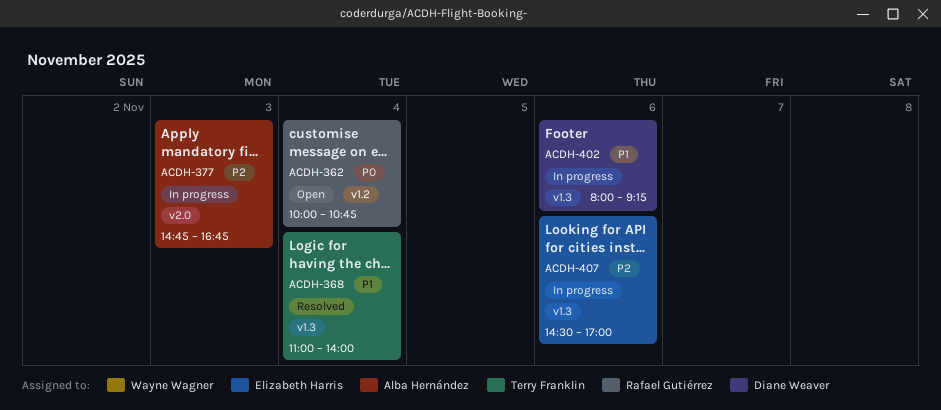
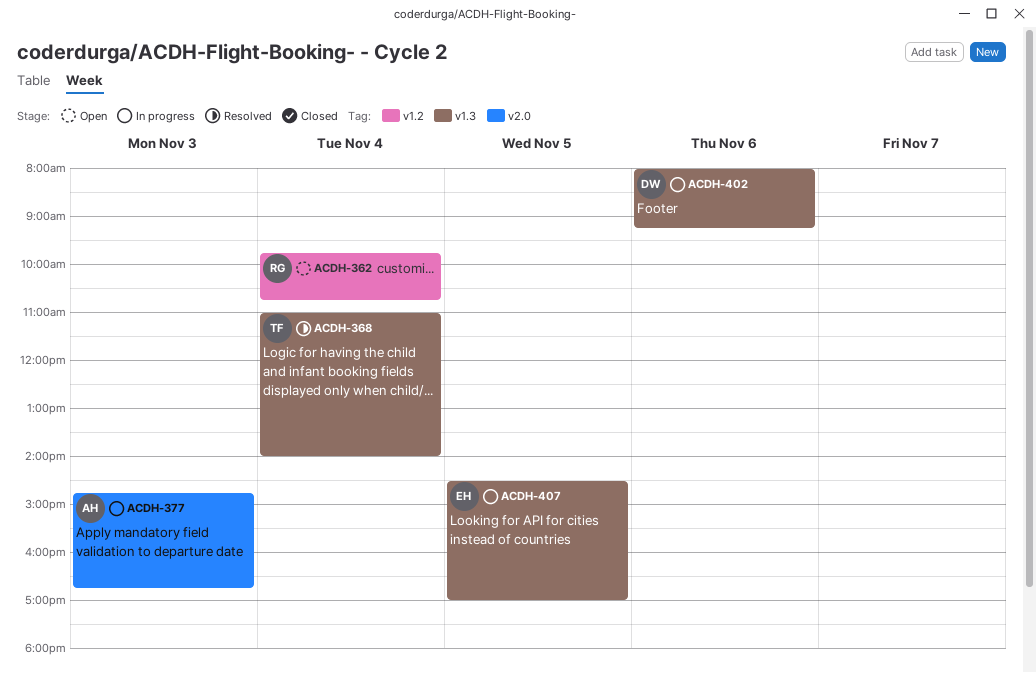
ACDH-362, begins: 10:00 -> 09:45
ACDH-407, day: Nov 6 -> Nov 5

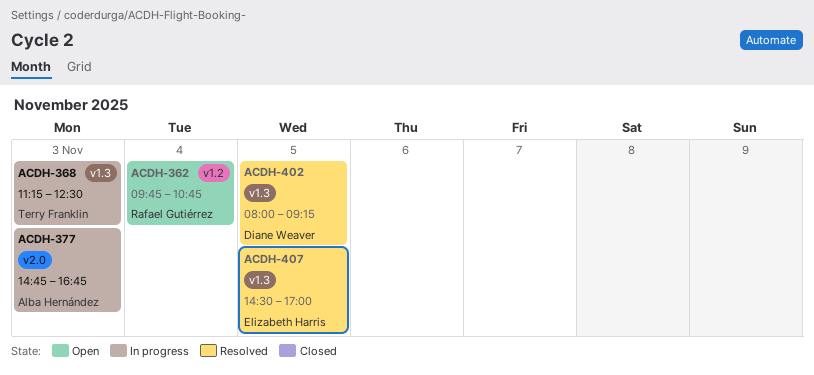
ACDH-368, status: Resolved -> In progress
ACDH-368, day: Nov 4 -> Nov 3
ACDH-368, begins: 11:00 -> 11:15
ACDH-368, ends: 14:00 -> 12:30
ACDH-402, status: In progress -> Resolved
ACDH-402, day: Nov 6 -> Nov 5
ACDH-407, status: In progress -> Resolved

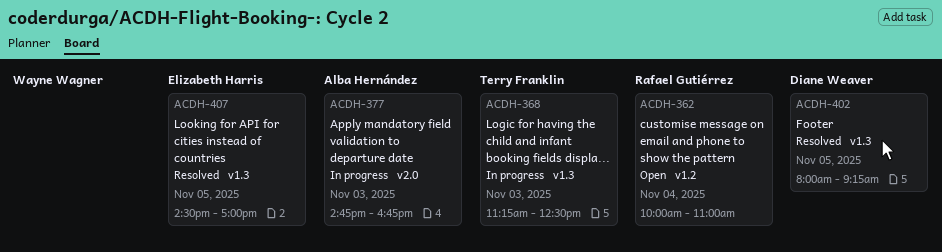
ACDH-362, begins: 09:45 -> 10:00
ACDH-362, ends: 10:45 -> 11:00

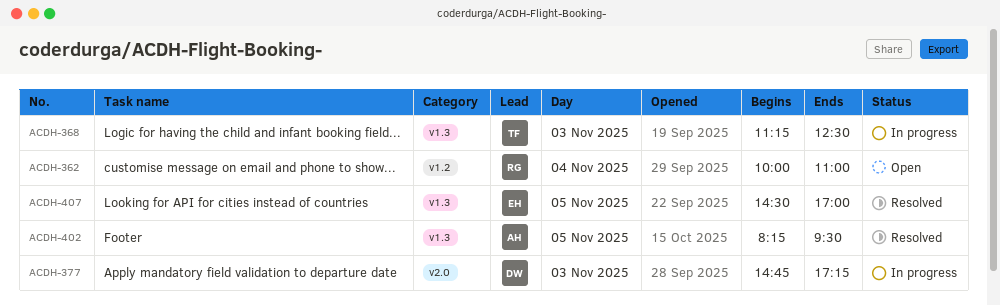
ACDH-377, owner: Alba Hernández -> Diane Weaver
ACDH-377, ends: 16:45 -> 17:15
ACDH-402, owner: Diane Weaver -> Alba Hernández
ACDH-402, begins: 08:00 -> 08:15
ACDH-402, ends: 09:15 -> 09:30

